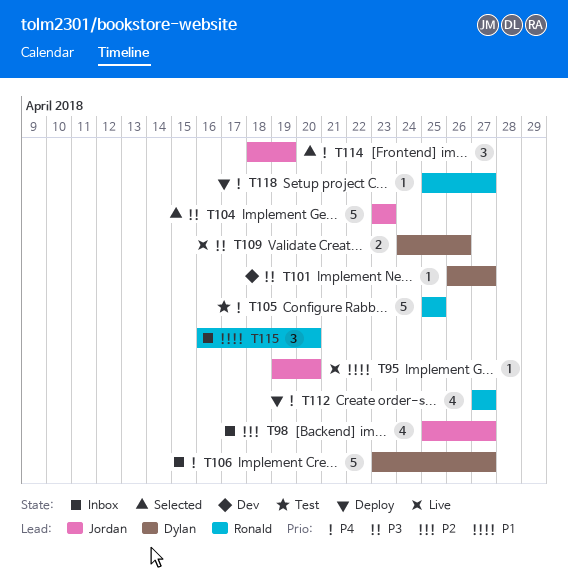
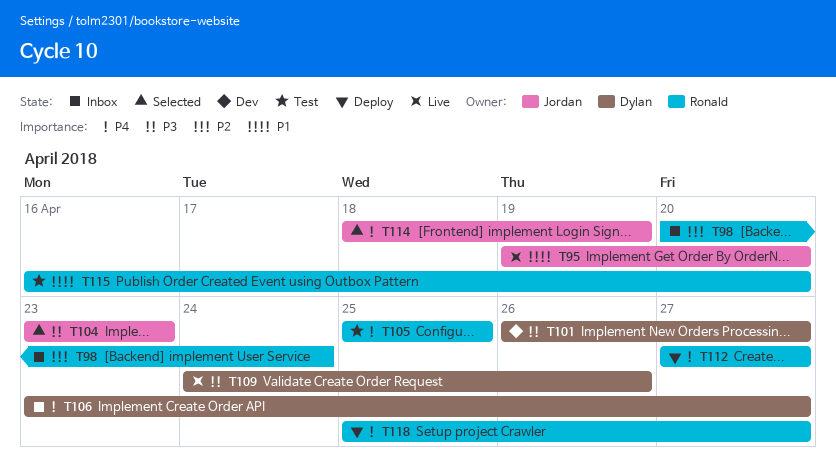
T98, owner: Jordan -> Ronald
T98, start: Apr 25 -> Apr 20
T98, due: Apr 27 -> Apr 24
T115, status: Inbox -> Test

